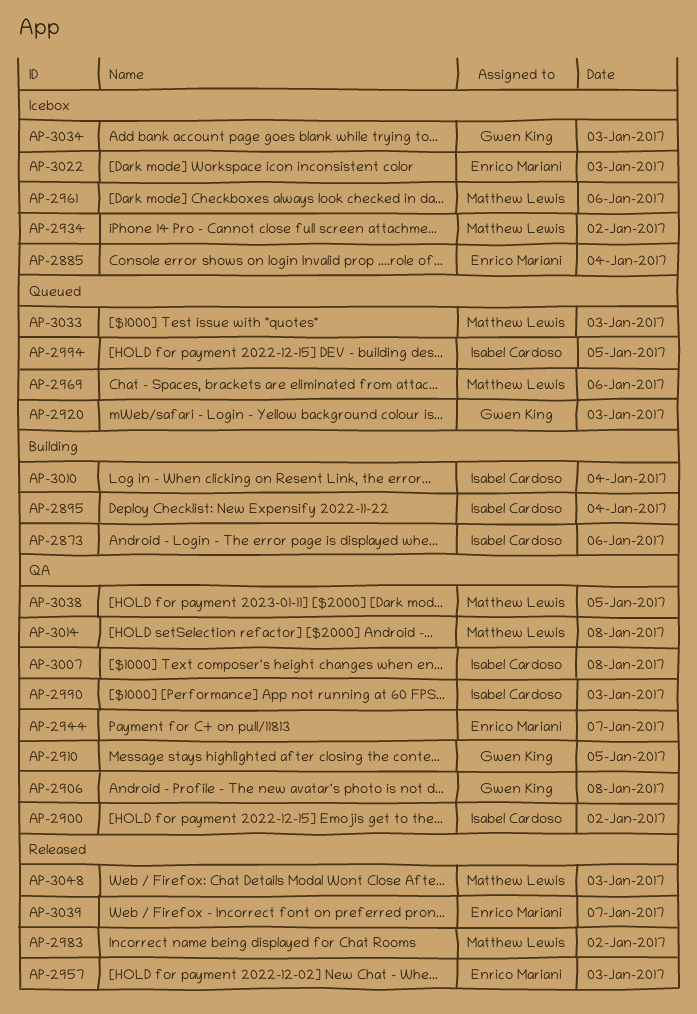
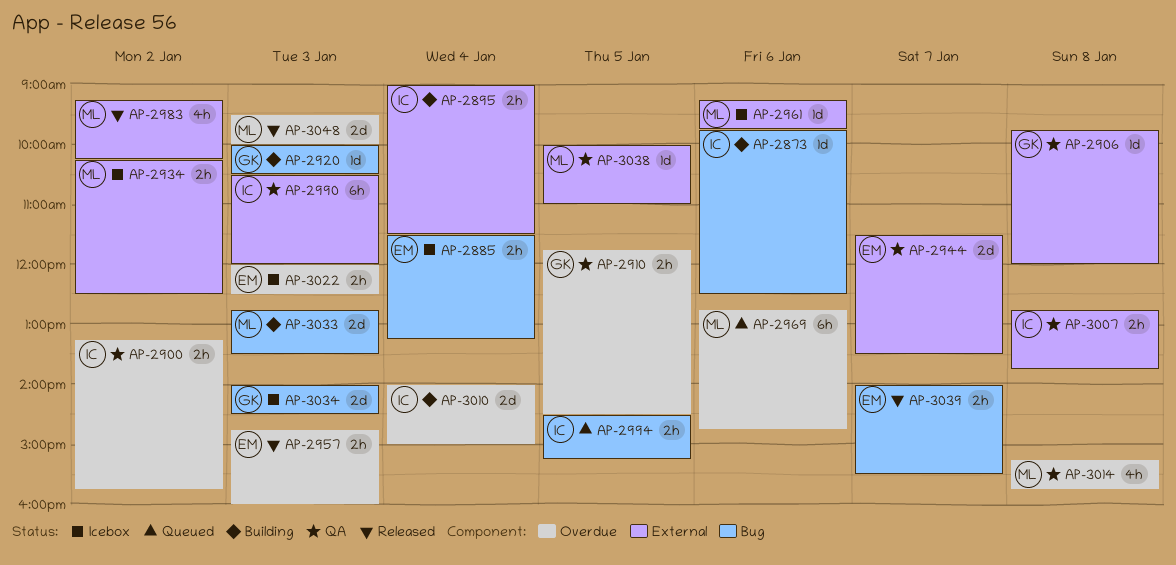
AP-2920, status: Queued -> Building
AP-3033, status: Queued -> Building

